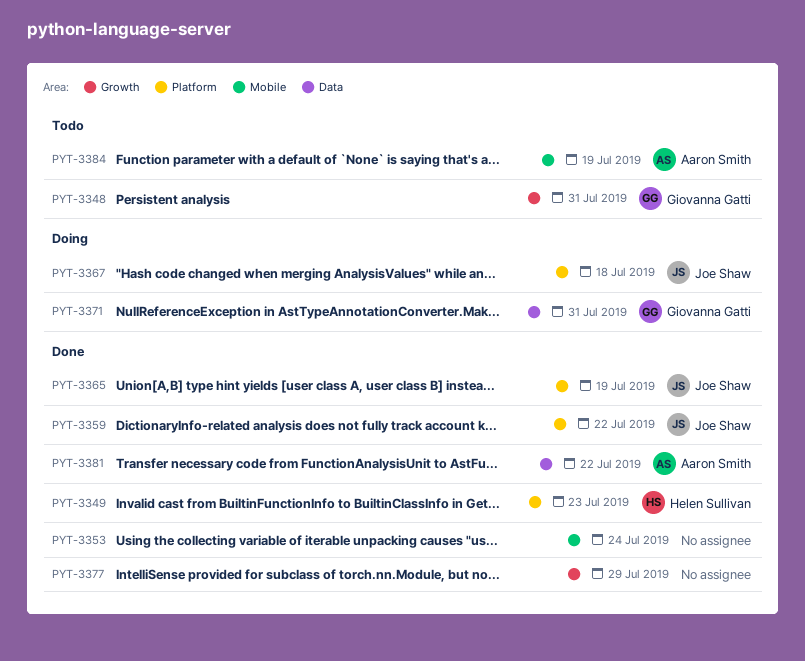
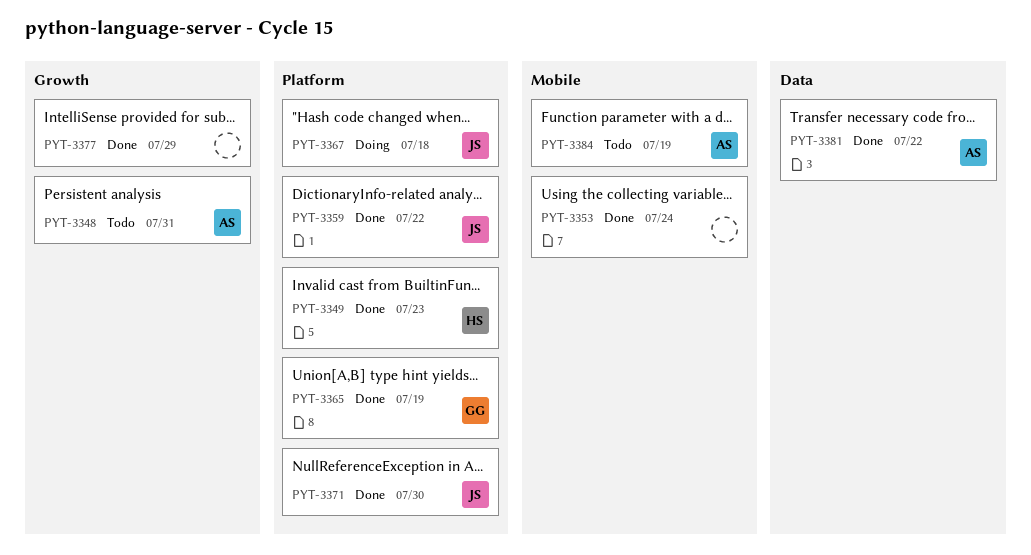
PYT-3348, owner: Giovanna Gatti -> Aaron Smith
PYT-3365, owner: Joe Shaw -> Giovanna Gatti
PYT-3371, status: Doing -> Done
PYT-3371, owner: Giovanna Gatti -> Joe Shaw
PYT-3371, label: Data -> Platform
PYT-3371, due: Jul 31 -> Jul 30

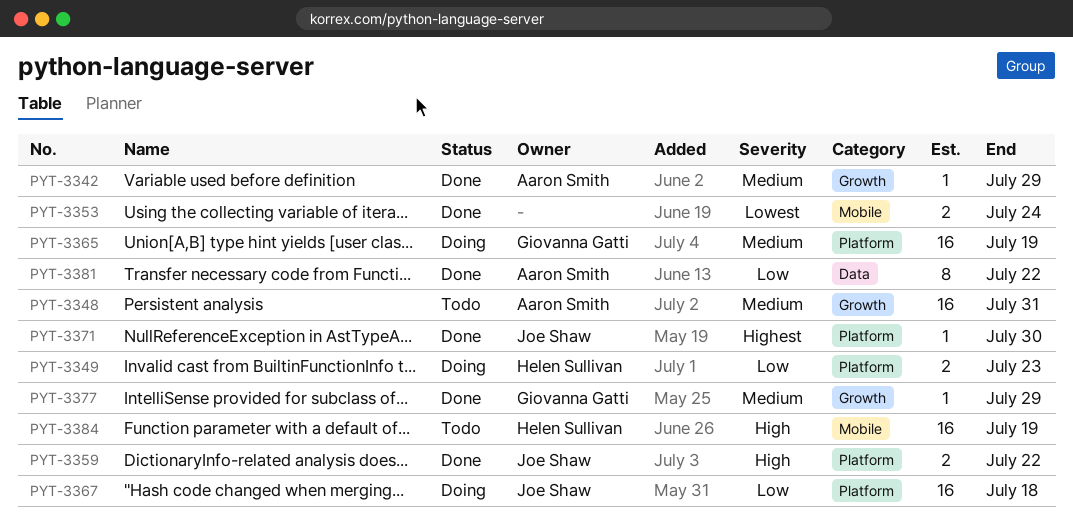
PYT-3342: none -> present
PYT-3349, status: Done -> Doing
PYT-3365, status: Done -> Doing
PYT-3377, owner: none -> Giovanna Gatti
PYT-3384, owner: Aaron Smith -> Helen Sullivan

